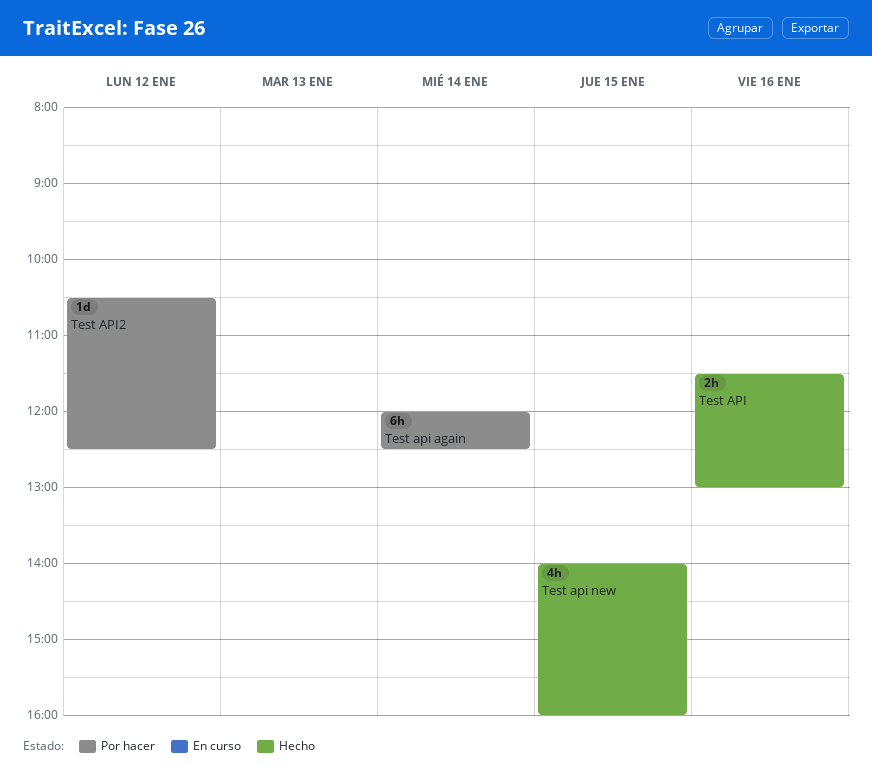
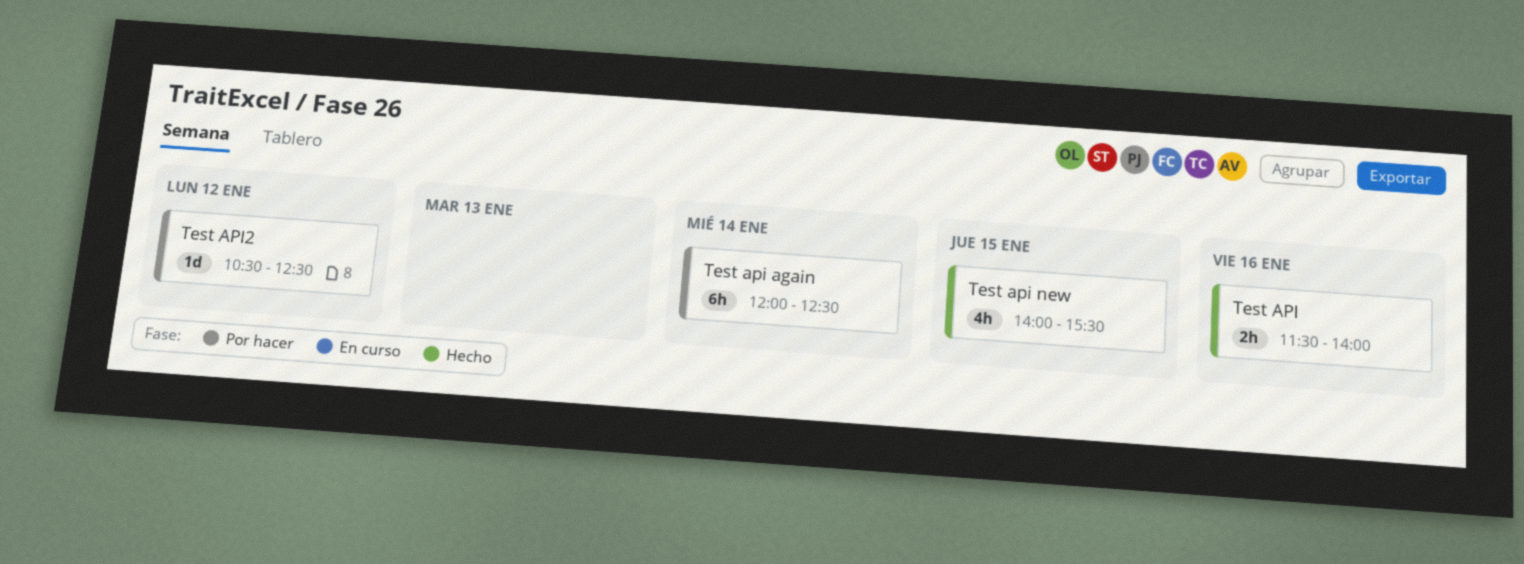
Test API, ends: 13:00 -> 14:00
Test api new, ends: 16:00 -> 15:30

